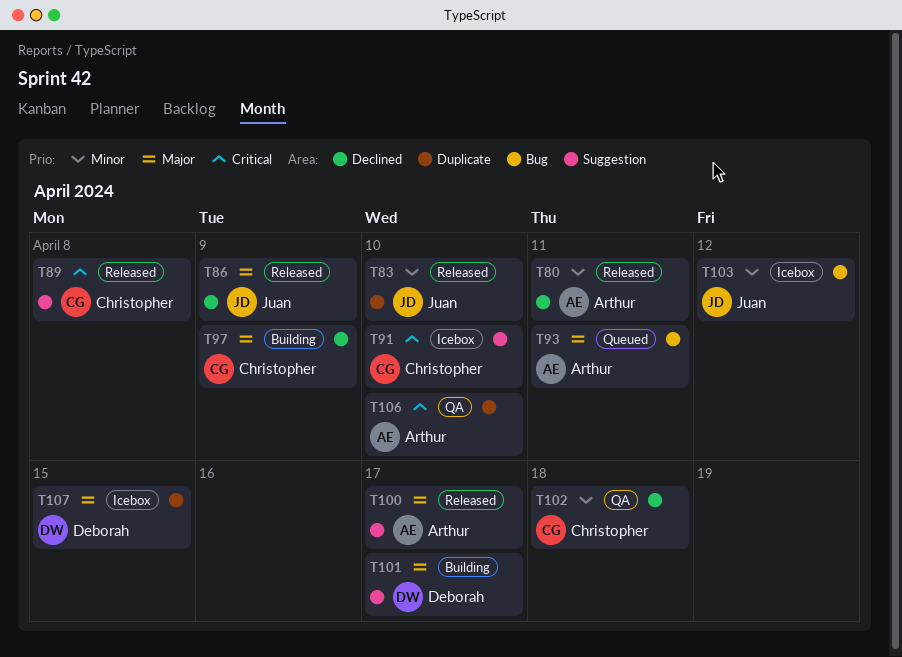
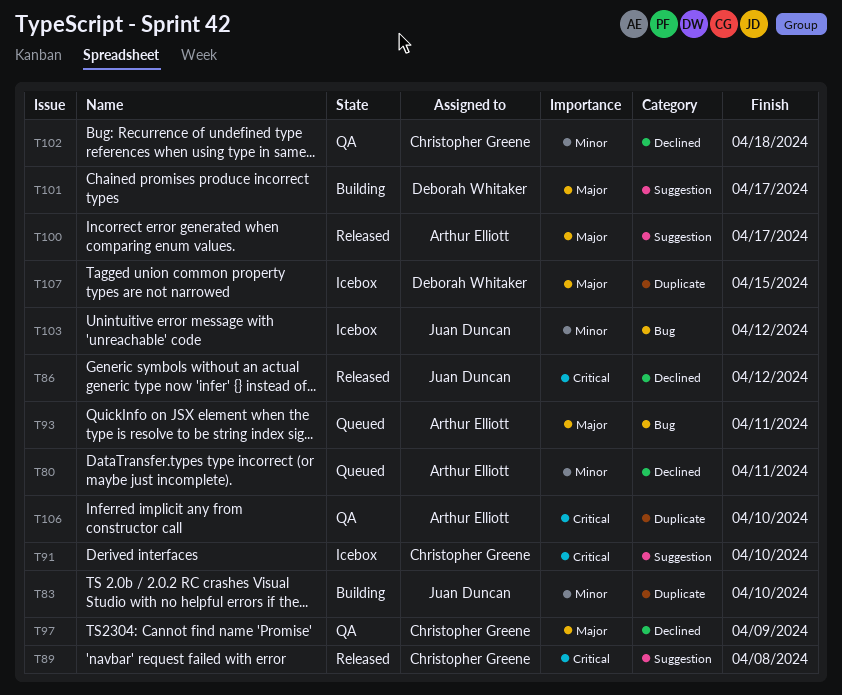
T80, status: Released -> Queued
T83, status: Released -> Building
T86, priority: Major -> Critical
T86, due: Apr 9 -> Apr 12
T97, status: Building -> QA

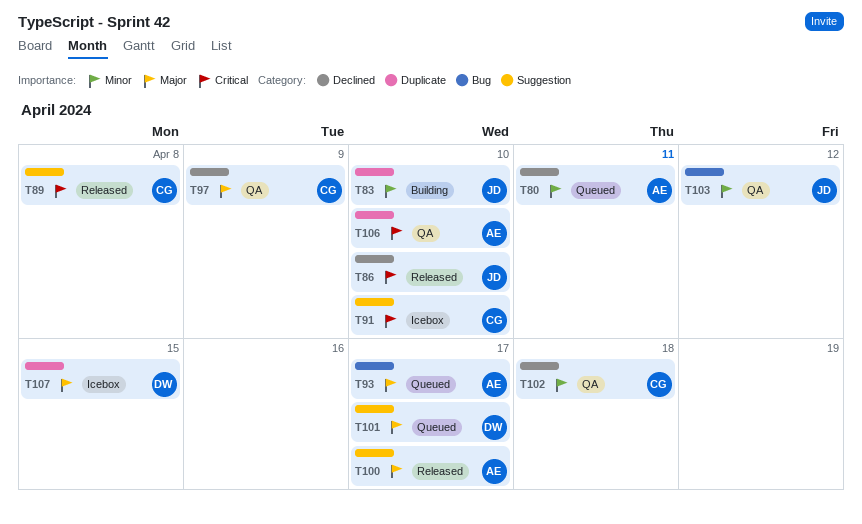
T86, due: Apr 12 -> Apr 10
T93, due: Apr 11 -> Apr 17
T101, status: Building -> Queued
T103, status: Icebox -> QA

